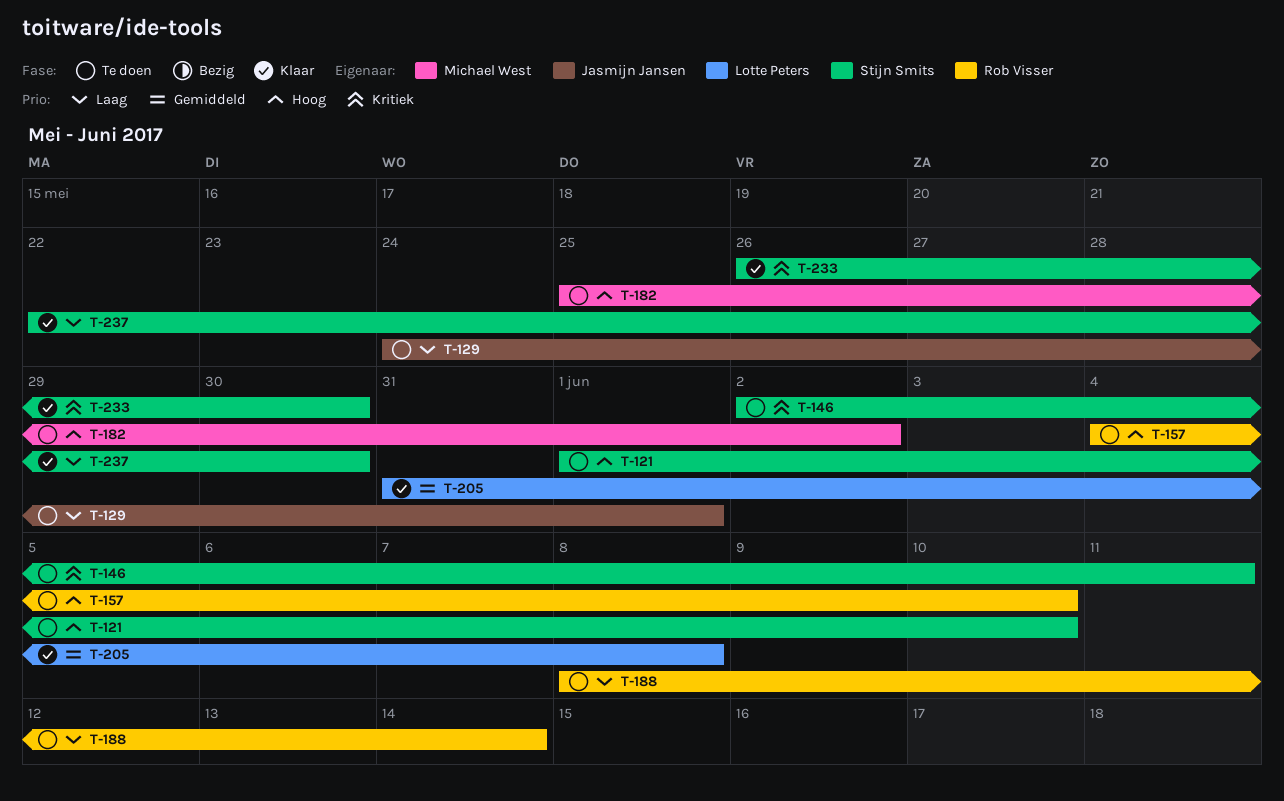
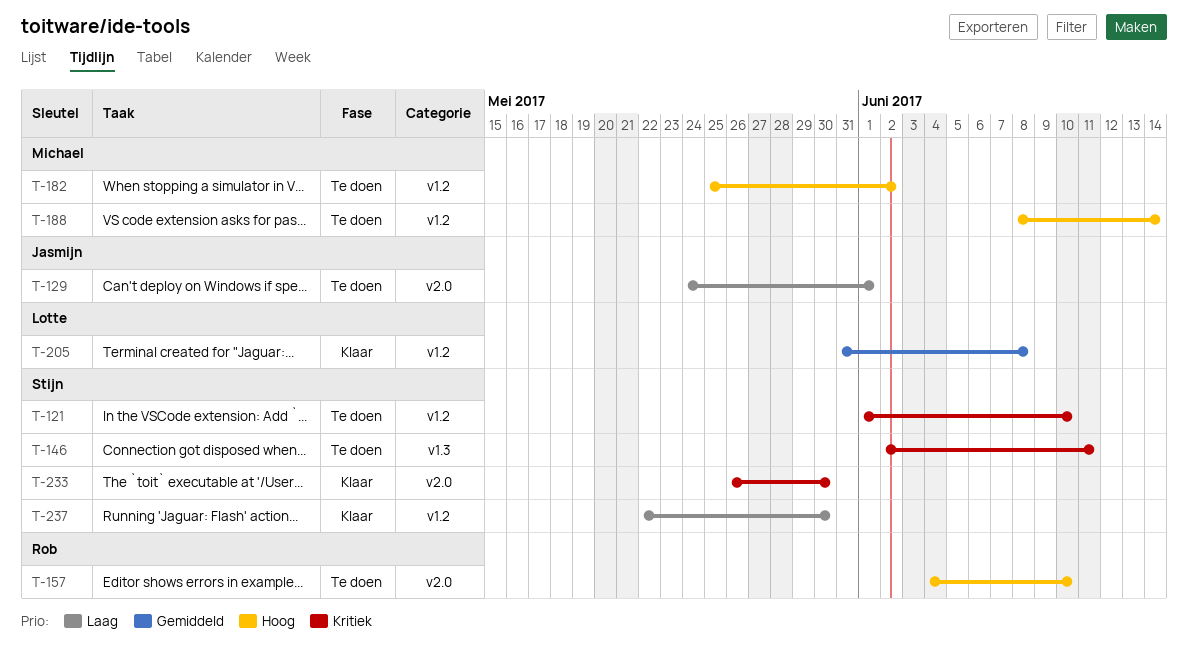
T-121, priority: Hoog -> Kritiek
T-188, owner: Rob Visser -> Michael West
T-188, priority: Laag -> Hoog

